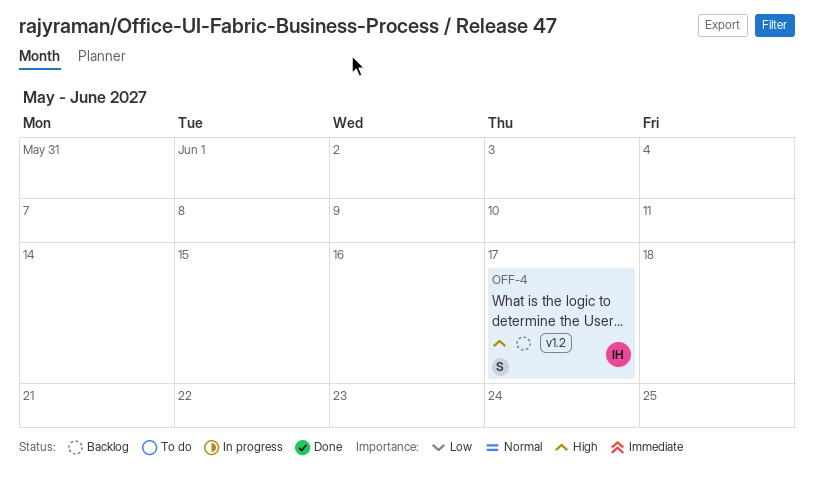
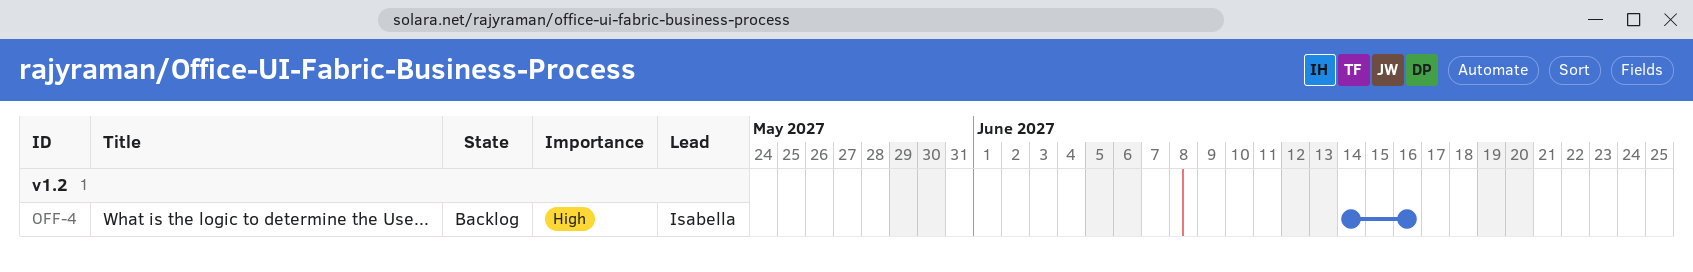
OFF-4, due: Jun 17 -> Jun 16

